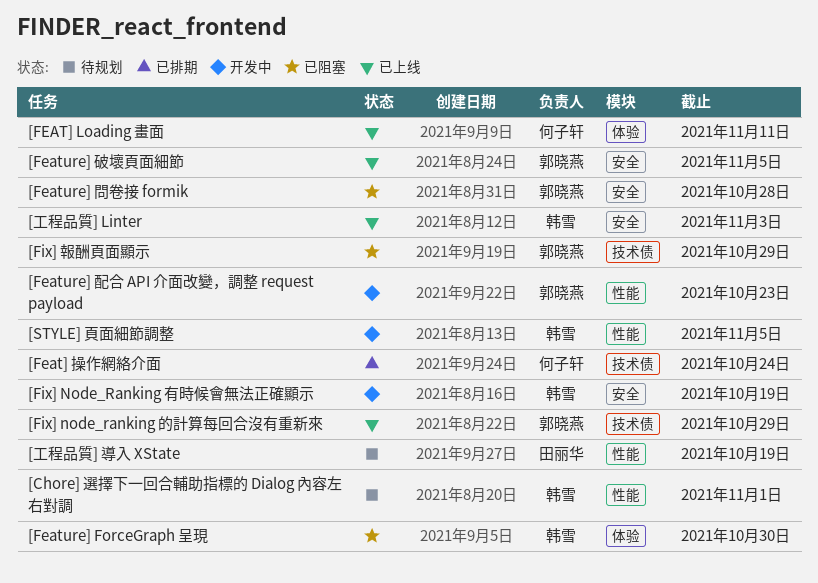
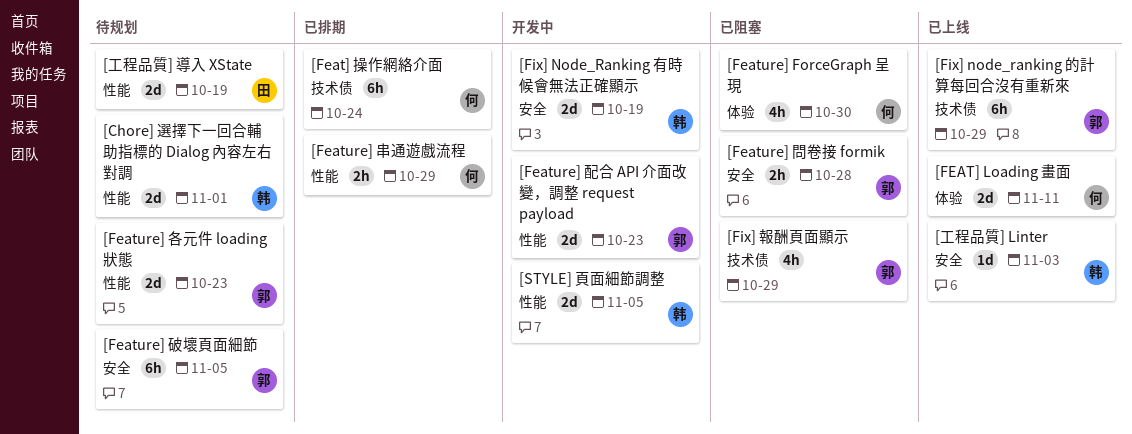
[Feature] ForceGraph 呈現, owner: 韩雪 -> 何子轩
[Feature] 串通遊戲流程: none -> present
[Feature] 各元件 loading 狀態: none -> present
[Feature] 破壞頁面細節, status: 已上线 -> 待规划

